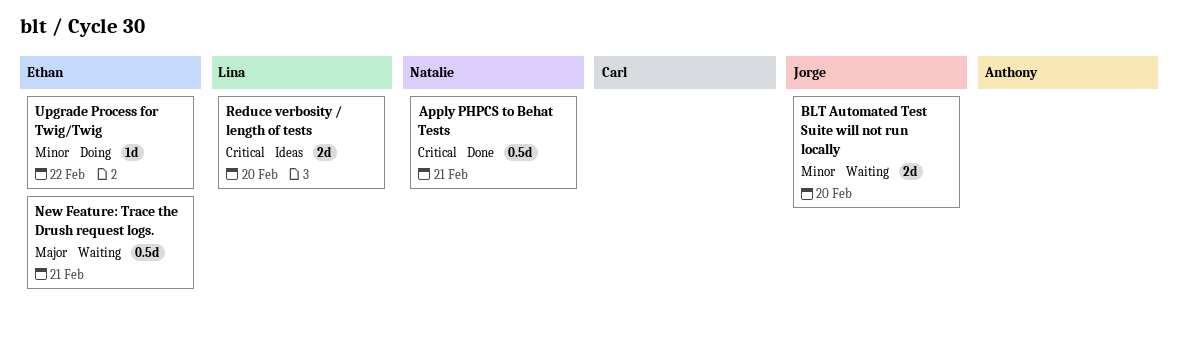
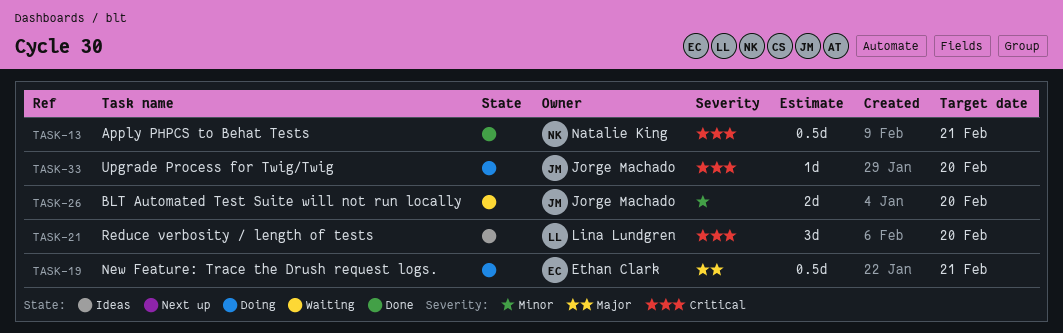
New Feature: Trace the Drush request logs., status: Waiting -> Doing
Reduce verbosity / length of tests, estimate: 2d -> 3d
Upgrade Process for Twig/Twig, owner: Ethan Clark -> Jorge Machado
Upgrade Process for Twig/Twig, priority: Minor -> Critical
Upgrade Process for Twig/Twig, due: Feb 22 -> Feb 20

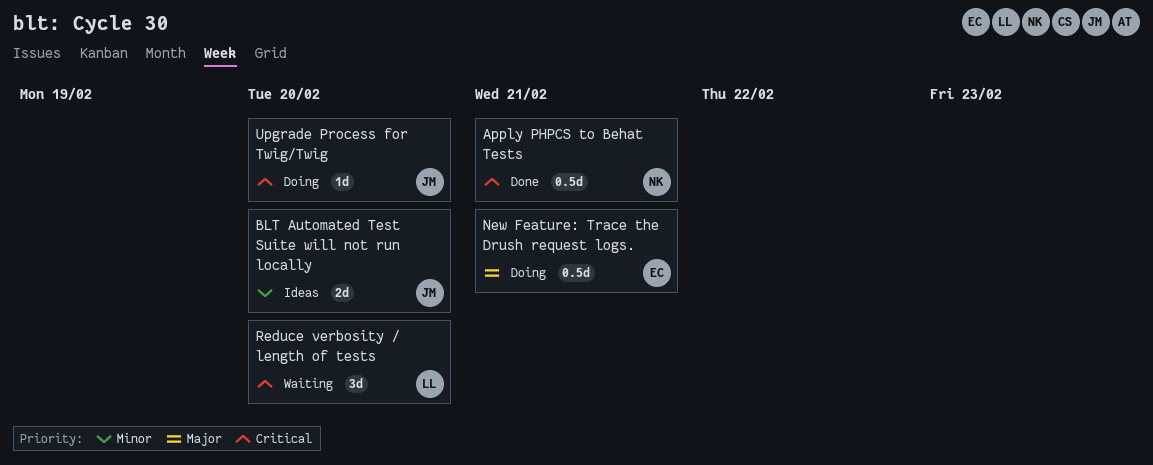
BLT Automated Test Suite will not run locally, status: Waiting -> Ideas
Reduce verbosity / length of tests, status: Ideas -> Waiting

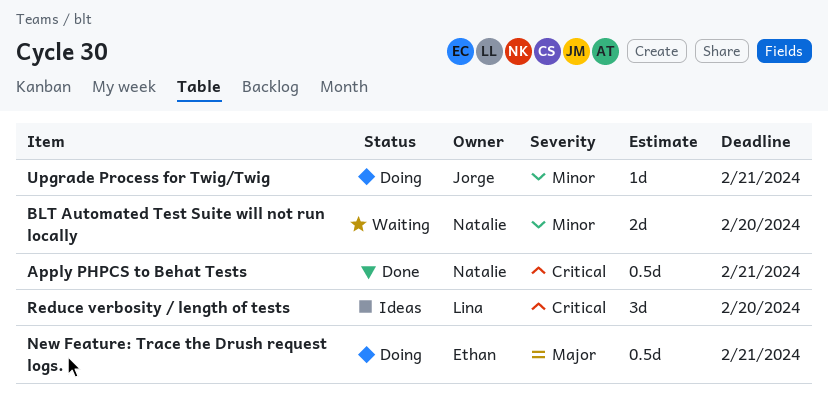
BLT Automated Test Suite will not run locally, status: Ideas -> Waiting
BLT Automated Test Suite will not run locally, owner: Jorge -> Natalie
Reduce verbosity / length of tests, status: Waiting -> Ideas
Upgrade Process for Twig/Twig, priority: Critical -> Minor
Upgrade Process for Twig/Twig, due: Feb 20 -> Feb 21

